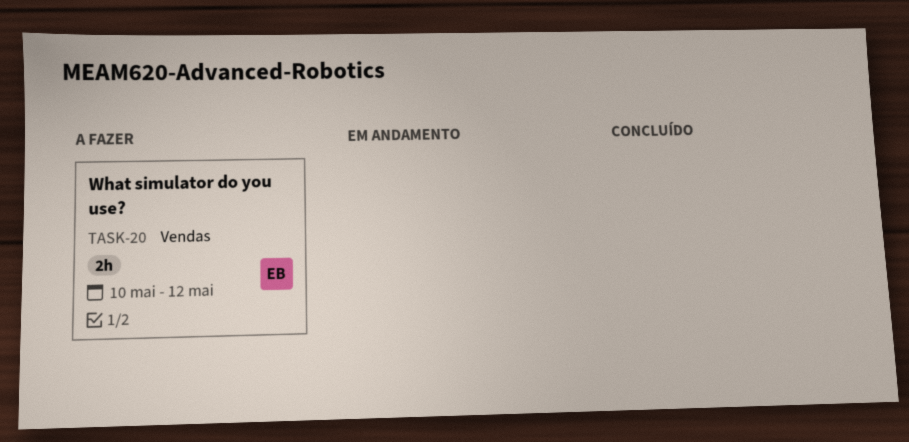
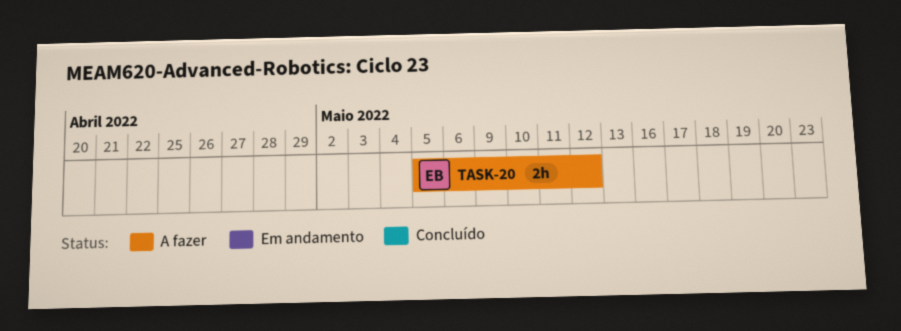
TASK-20, start: May 10 -> May 5

